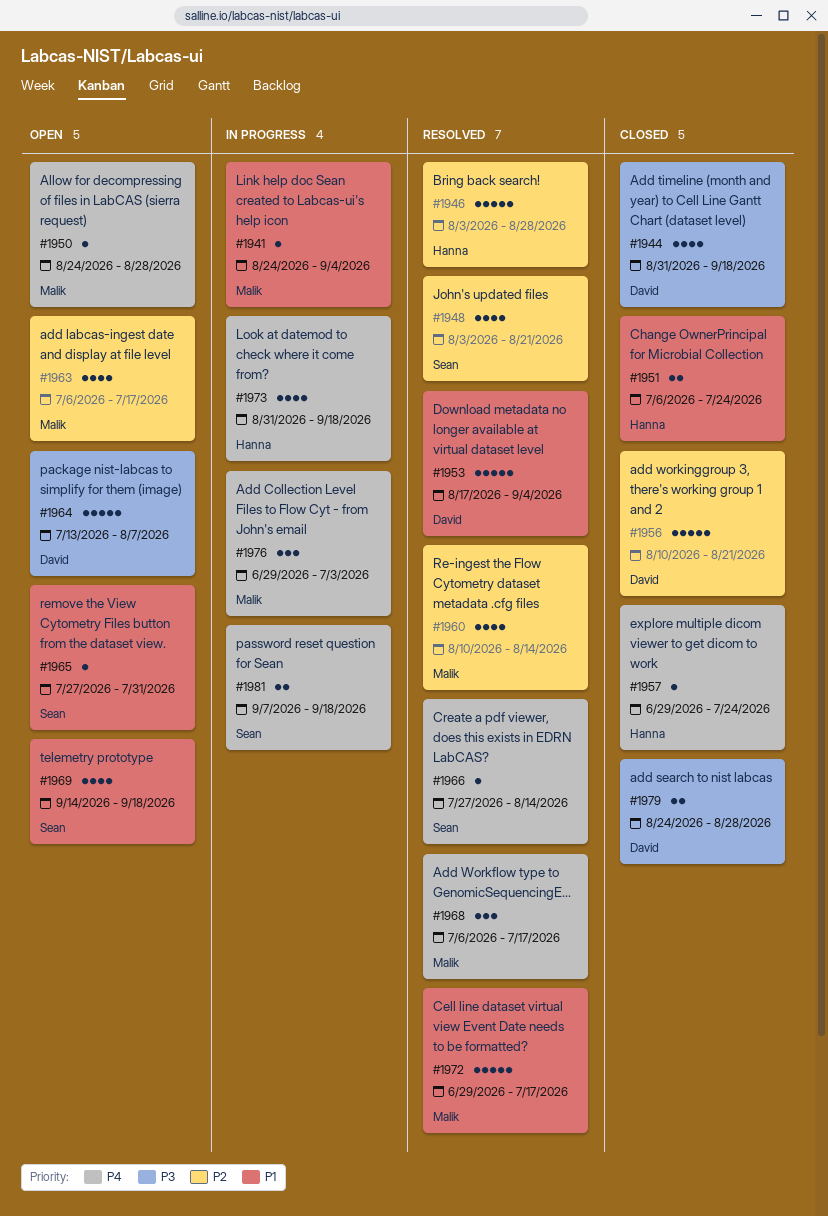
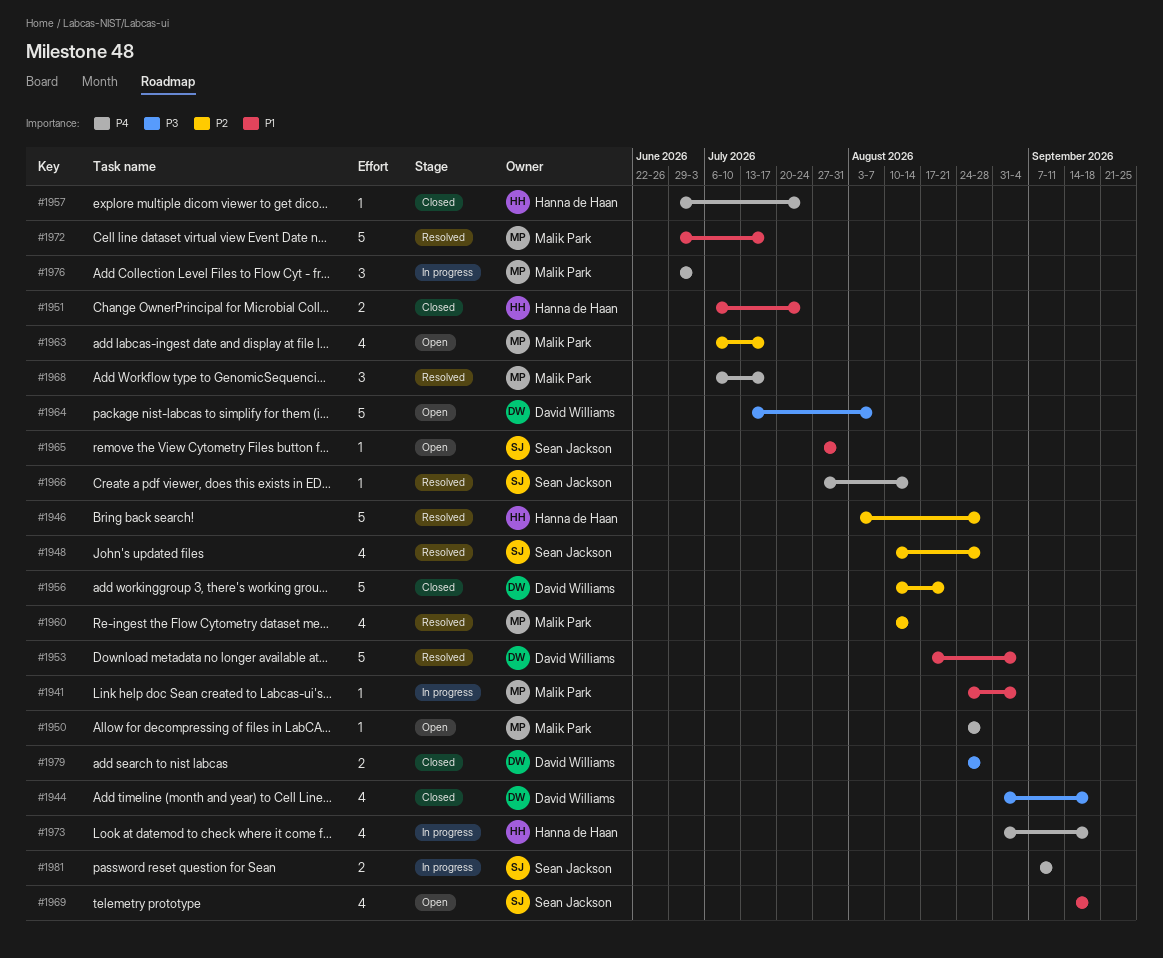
#1948, start: Aug 3 -> Aug 10
#1948, due: Aug 21 -> Aug 28
#1981, due: Sep 18 -> Sep 11

